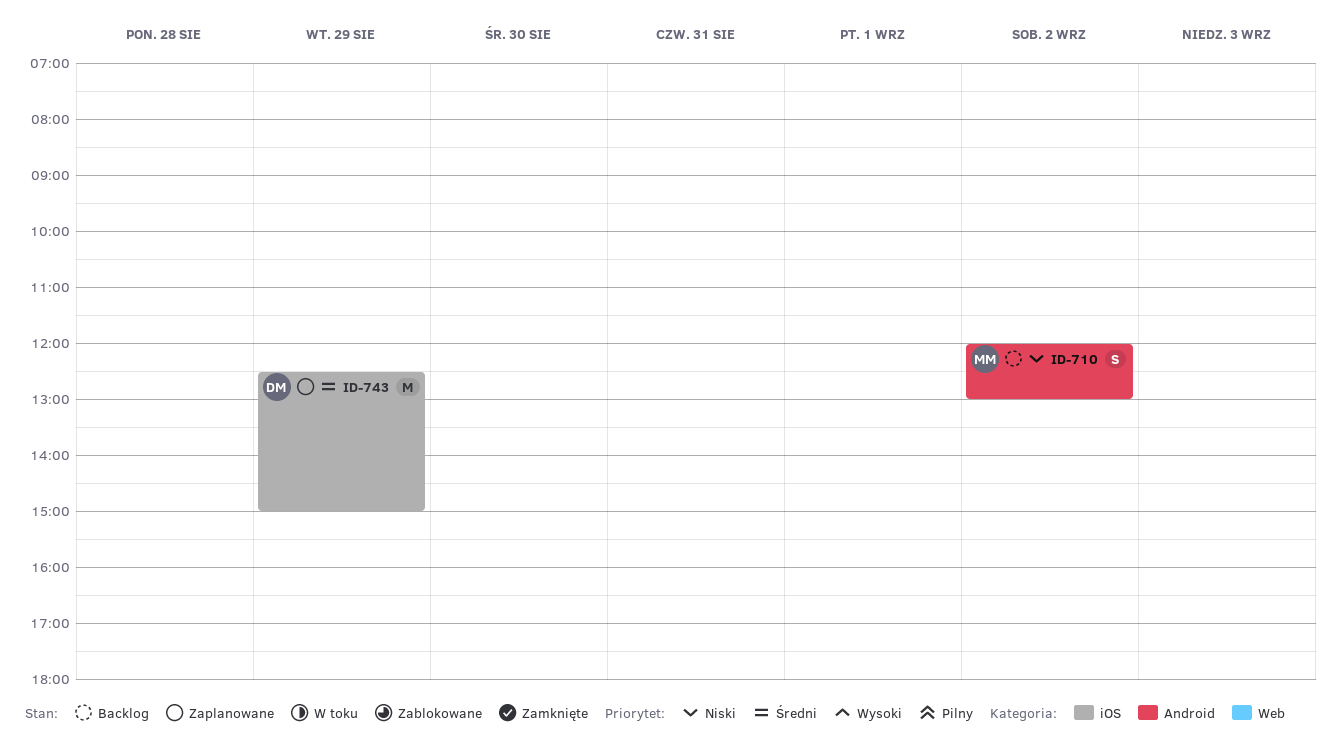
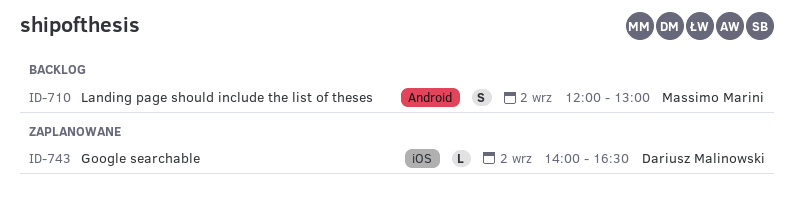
ID-743, estimate: M -> L
ID-743, day: Aug 29 -> Sep 2
ID-743, begins: 12:30 -> 14:00
ID-743, ends: 15:00 -> 16:30

